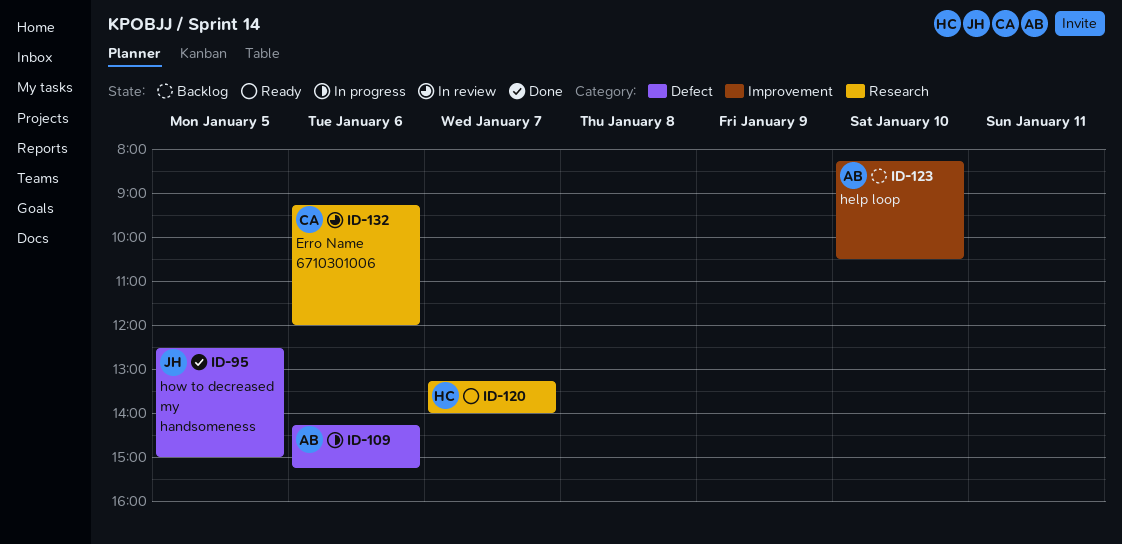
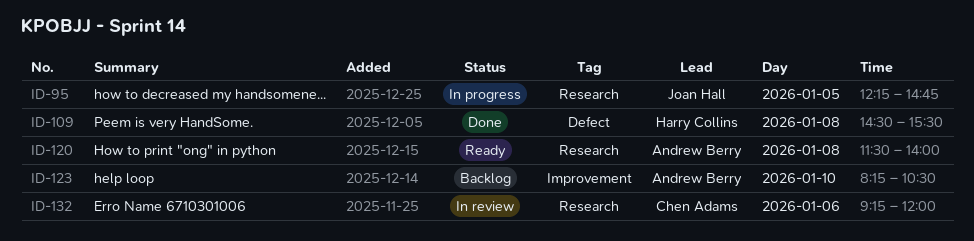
ID-95, status: Done -> In progress
ID-95, label: Defect -> Research
ID-95, begins: 12:30 -> 12:15
ID-95, ends: 15:00 -> 14:45
ID-109, status: In progress -> Done
ID-109, owner: Andrew Berry -> Harry Collins
ID-109, day: Jan 6 -> Jan 8
ID-109, begins: 14:15 -> 14:30
ID-109, ends: 15:15 -> 15:30
ID-120, owner: Harry Collins -> Andrew Berry
ID-120, day: Jan 7 -> Jan 8
ID-120, begins: 13:15 -> 11:30

